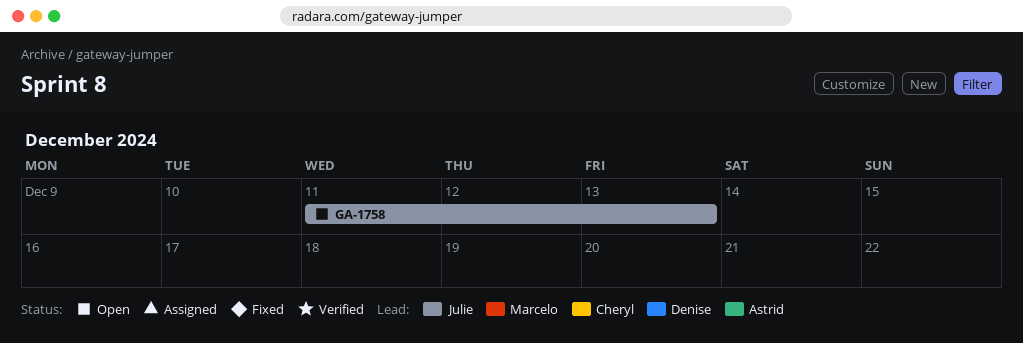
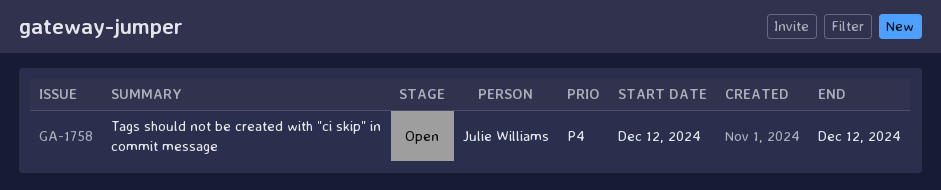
GA-1758, start: Dec 11 -> Dec 12
GA-1758, due: Dec 13 -> Dec 12

